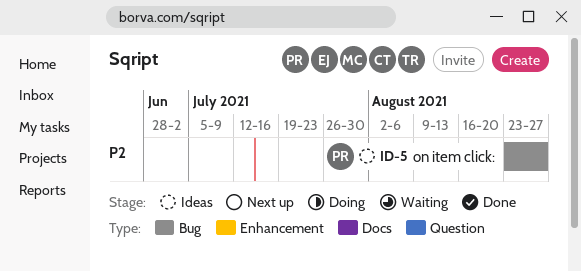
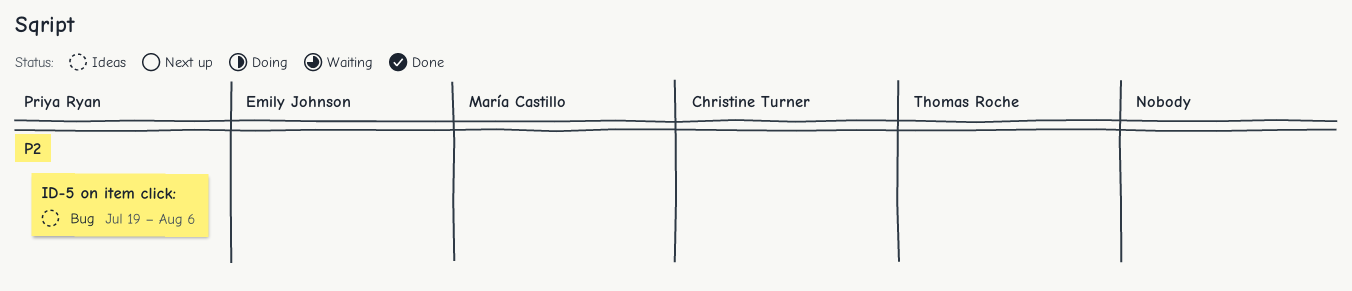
ID-5, start: Aug 23 -> Jul 19
ID-5, due: Aug 27 -> Aug 6

